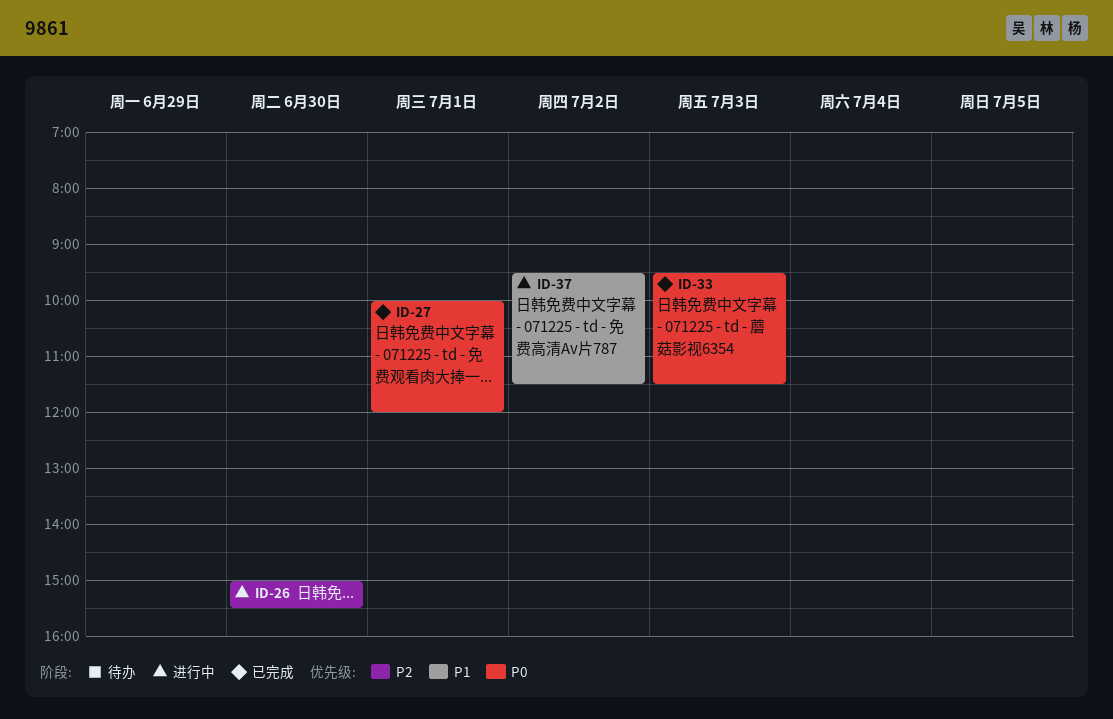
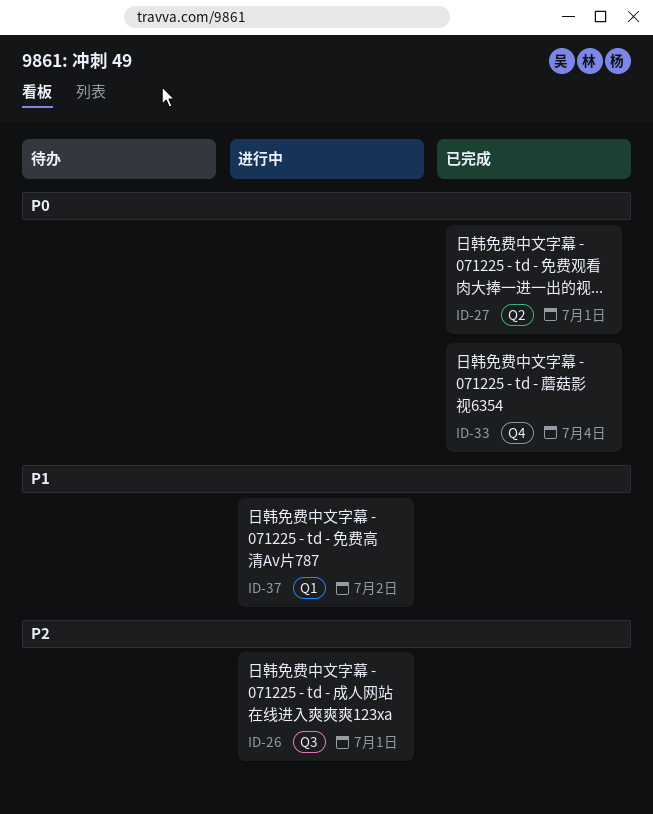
ID-26, day: Jun 30 -> Jul 1
ID-33, day: Jul 3 -> Jul 4

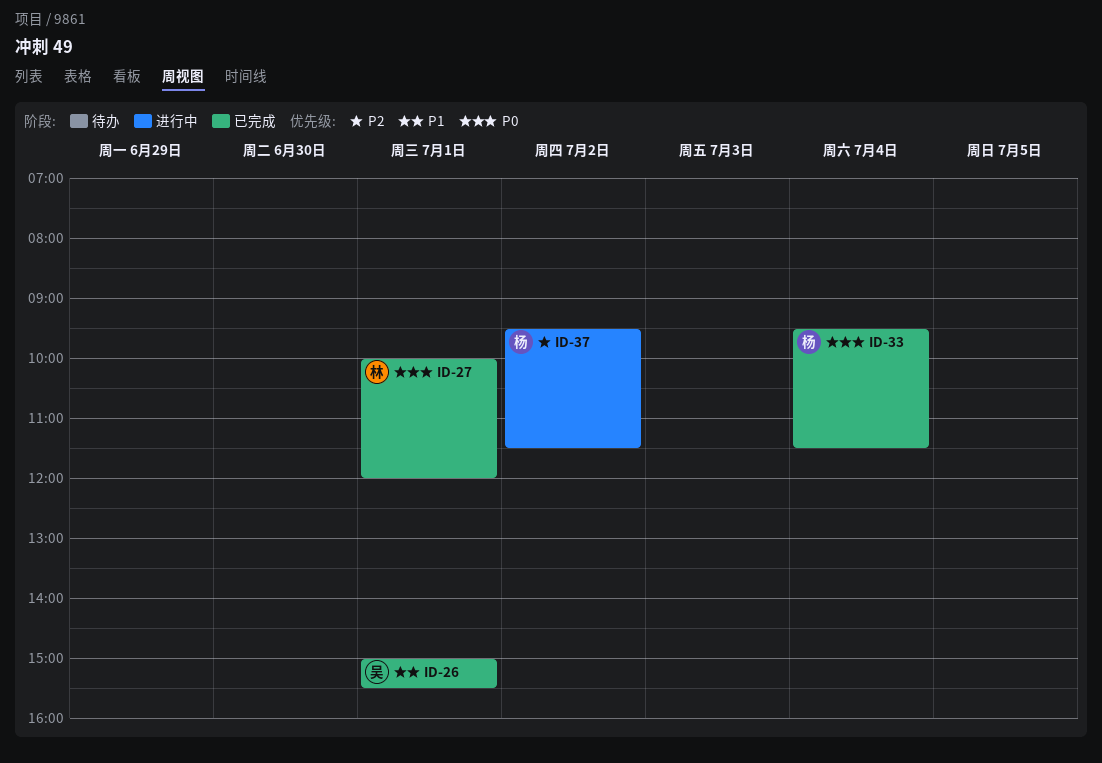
ID-26, status: 进行中 -> 已完成
ID-26, priority: P2 -> P1
ID-37, priority: P1 -> P2

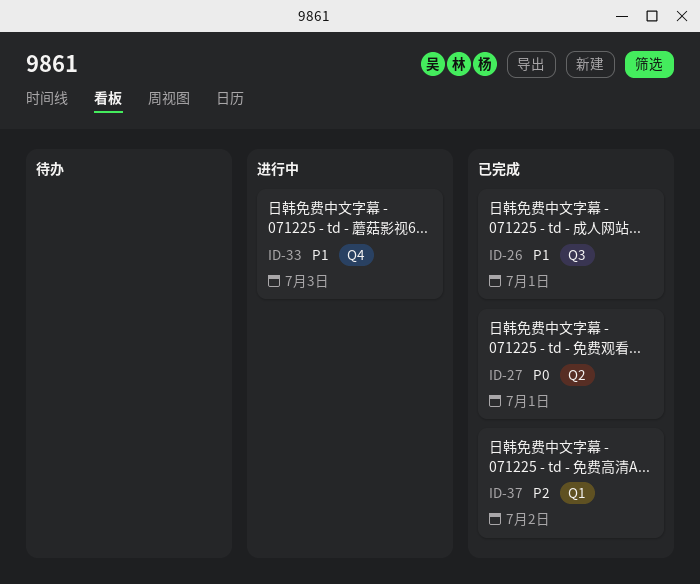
ID-33, status: 已完成 -> 进行中
ID-33, priority: P0 -> P1
ID-33, day: Jul 4 -> Jul 3
ID-37, status: 进行中 -> 已完成

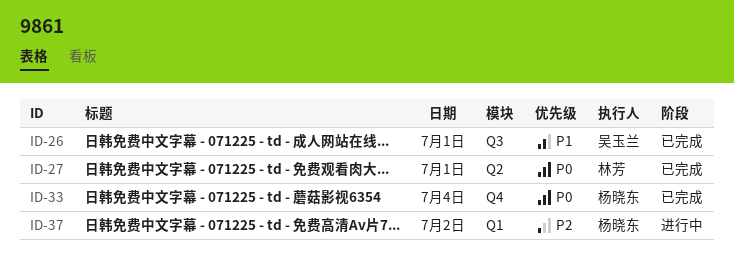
ID-33, status: 进行中 -> 已完成
ID-33, priority: P1 -> P0
ID-33, day: Jul 3 -> Jul 4
ID-37, status: 已完成 -> 进行中

